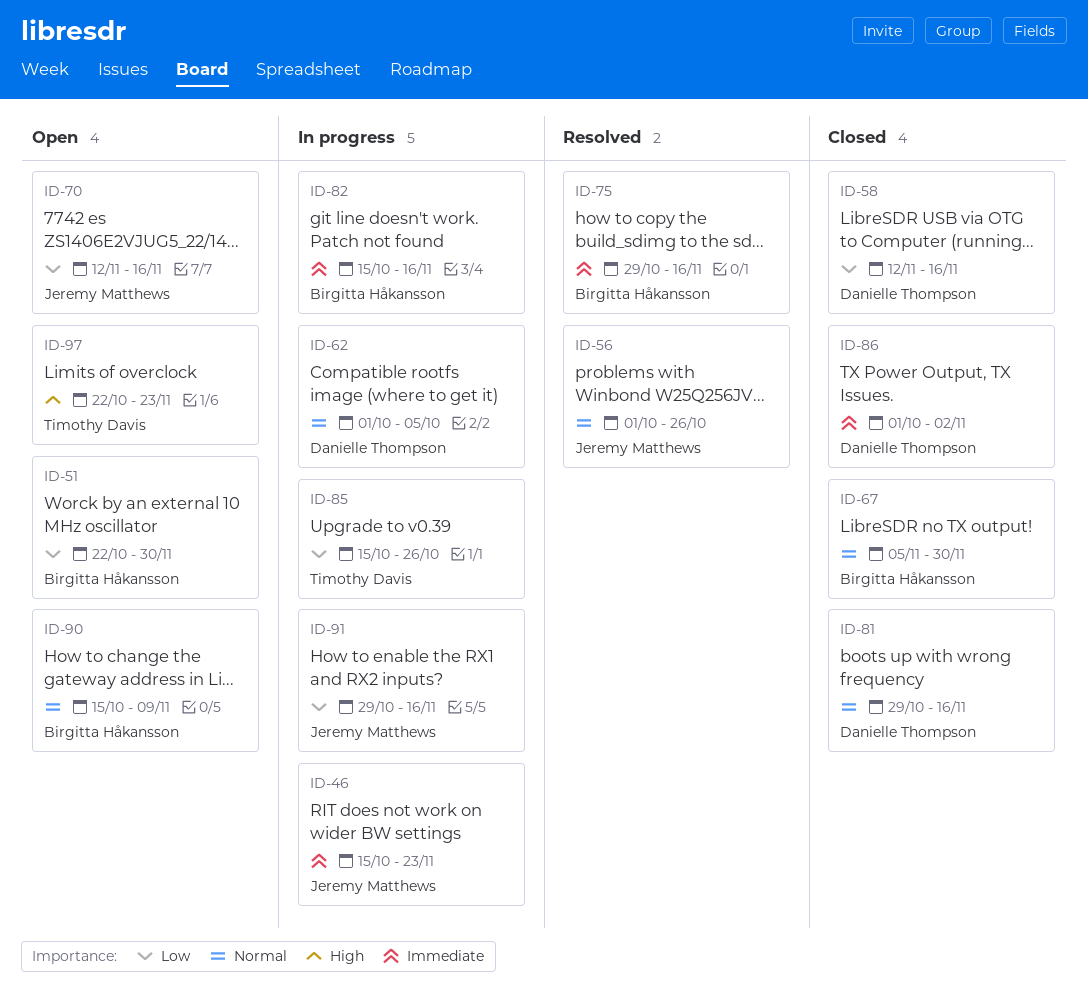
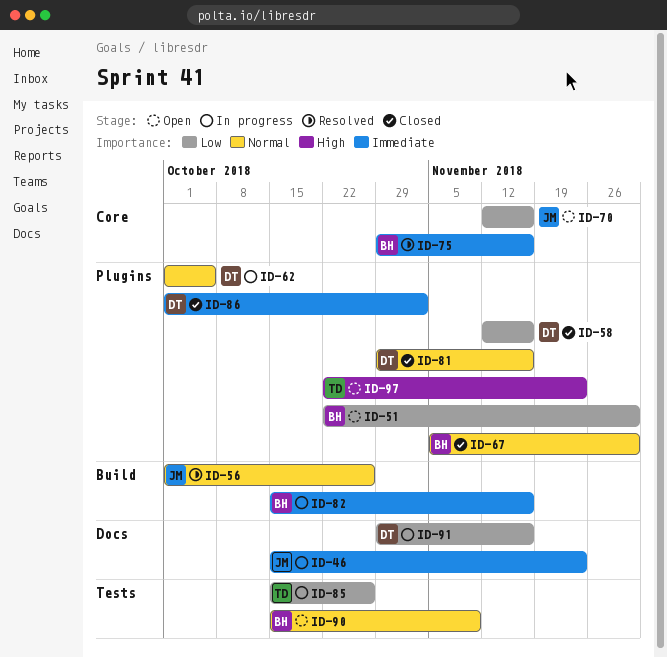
ID-91, owner: Jeremy Matthews -> Danielle Thompson

